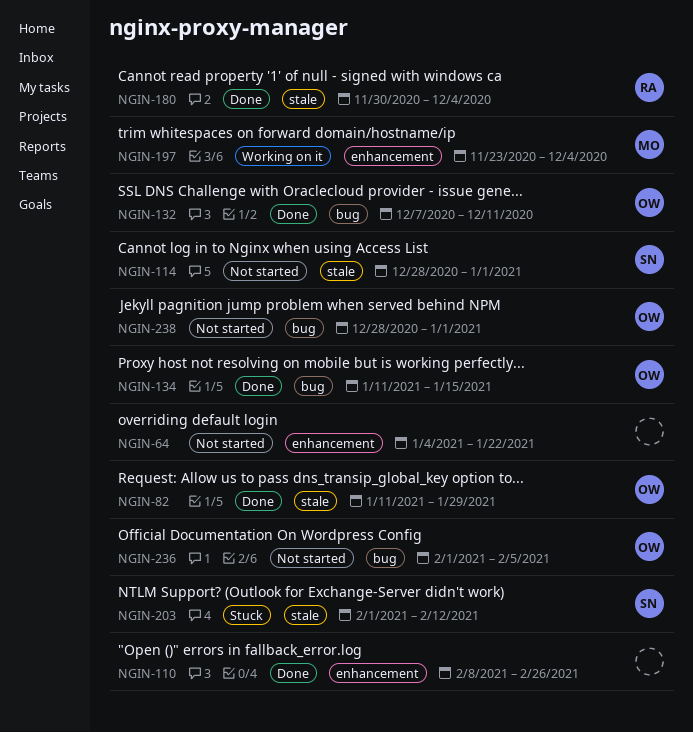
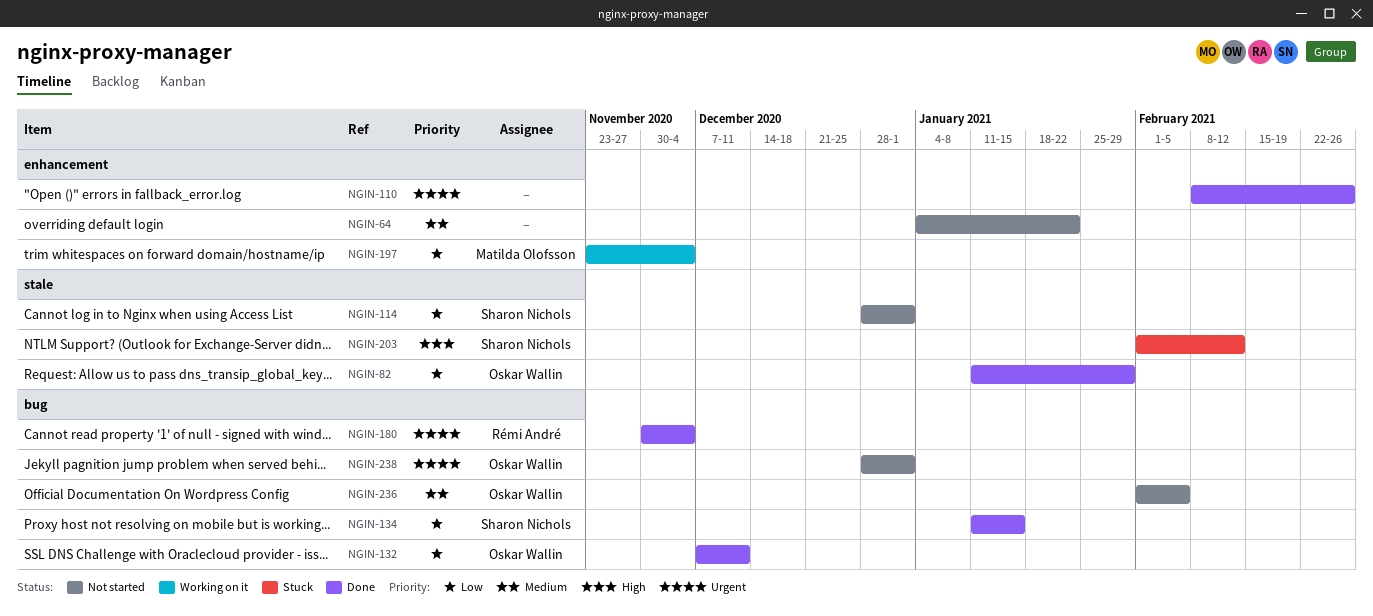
NGIN-134, owner: Oskar Wallin -> Sharon Nichols
NGIN-180, label: stale -> bug

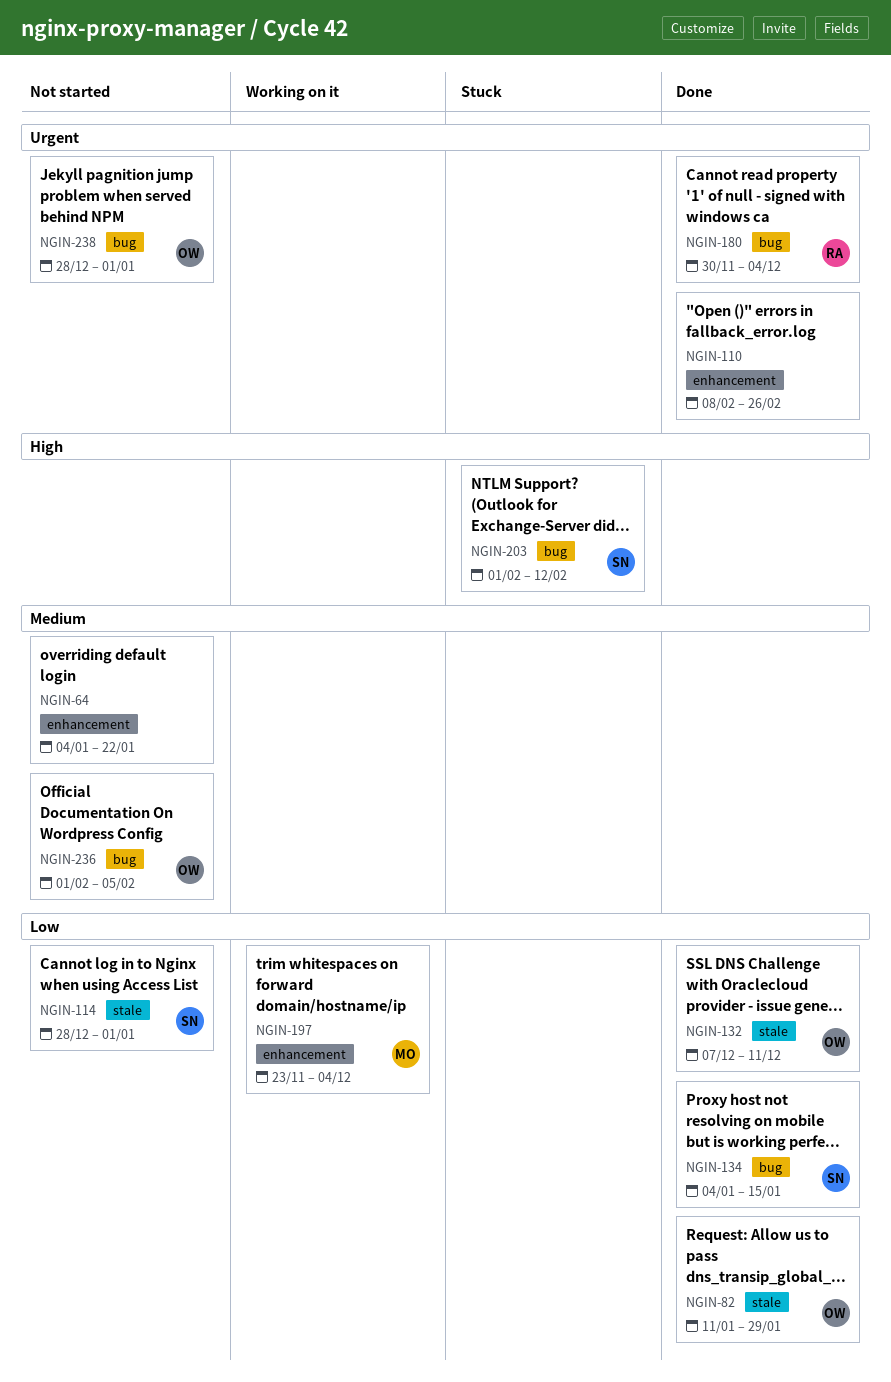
NGIN-132, label: bug -> stale
NGIN-134, start: Jan 11 -> Jan 4
NGIN-203, label: stale -> bug

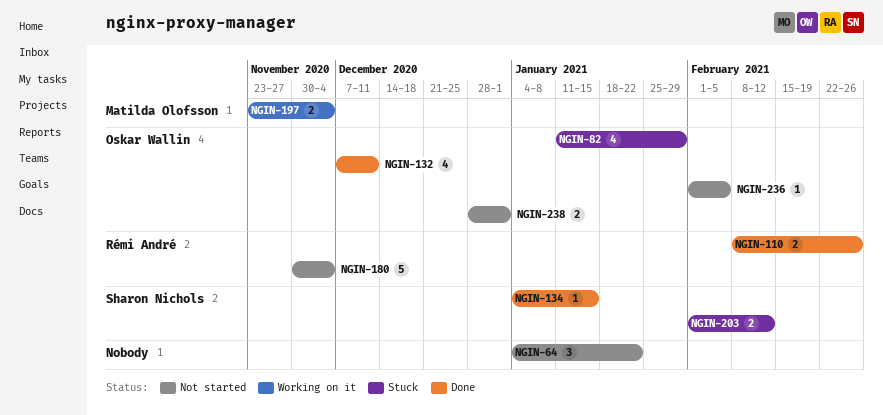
NGIN-82, status: Done -> Stuck
NGIN-110, owner: none -> Rémi André
NGIN-114: present -> none
NGIN-180, status: Done -> Not started

